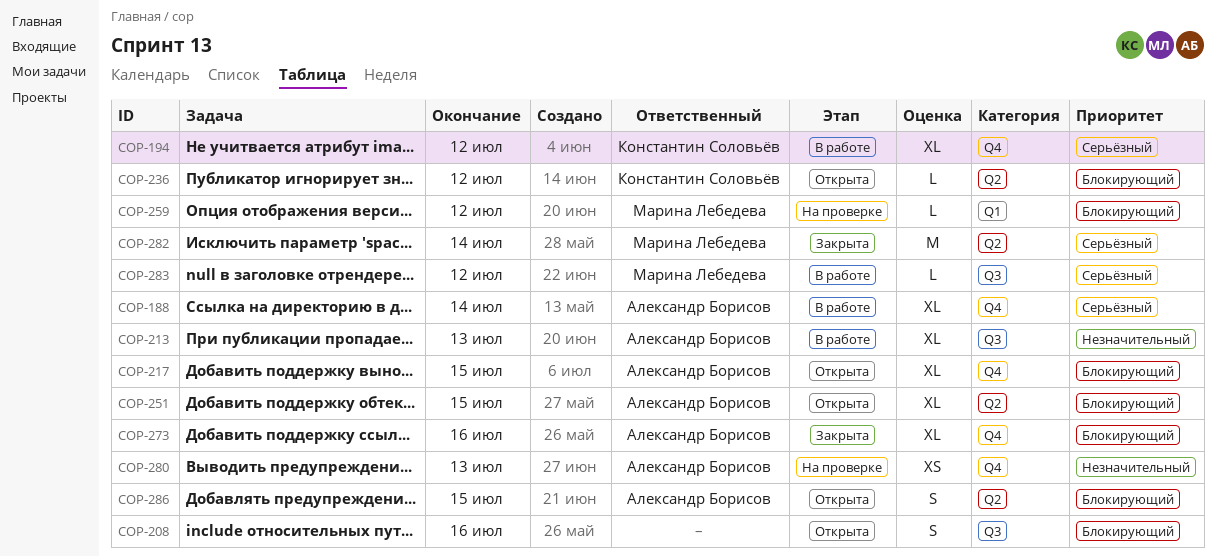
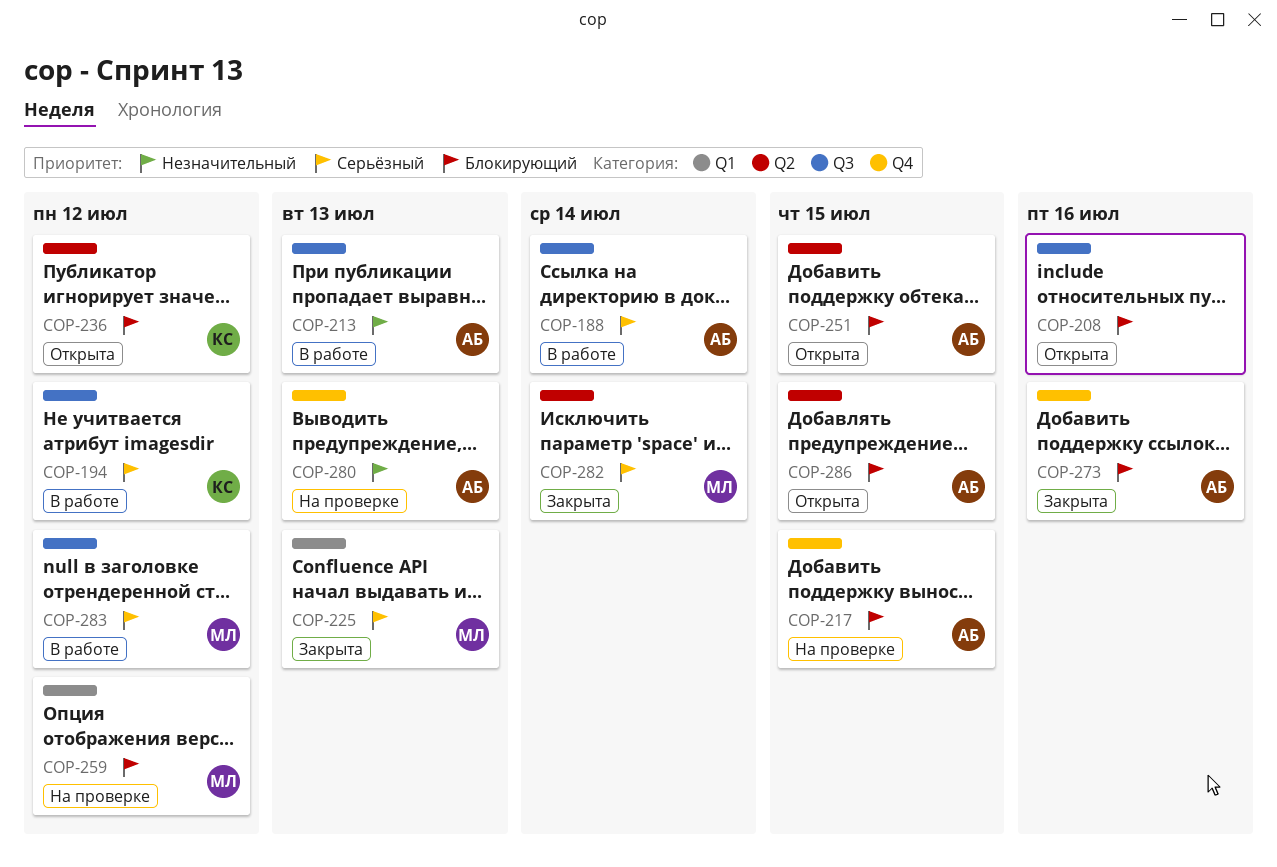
COP-188, label: Q4 -> Q3
COP-194, label: Q4 -> Q3
COP-217, status: Открыта -> На проверке
COP-225: none -> present

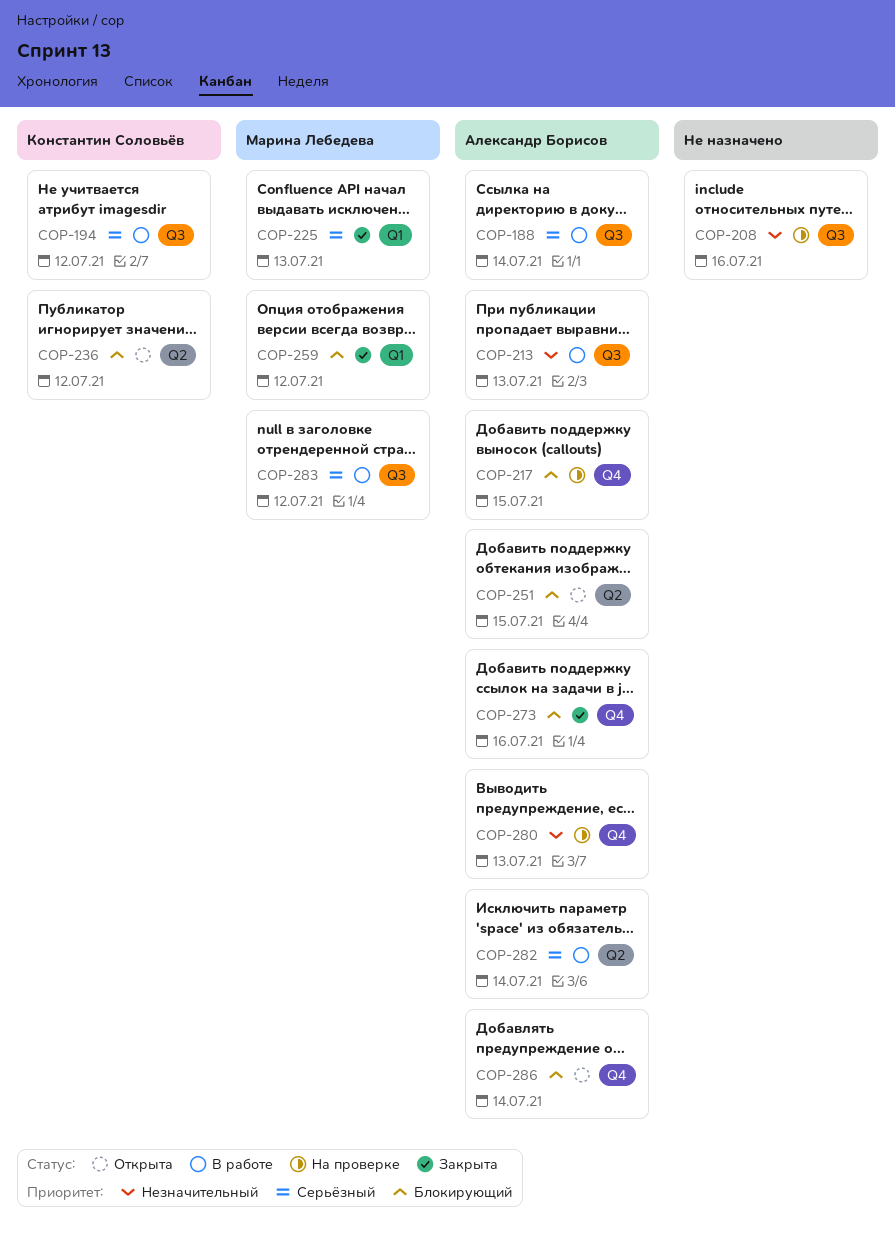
COP-208, status: Открыта -> На проверке
COP-208, priority: Блокирующий -> Незначительный
COP-259, status: На проверке -> Закрыта
COP-282, status: Закрыта -> В работе
COP-282, owner: Марина Лебедева -> Александр Борисов
COP-286, label: Q2 -> Q4
COP-286, due: Jul 15 -> Jul 14

